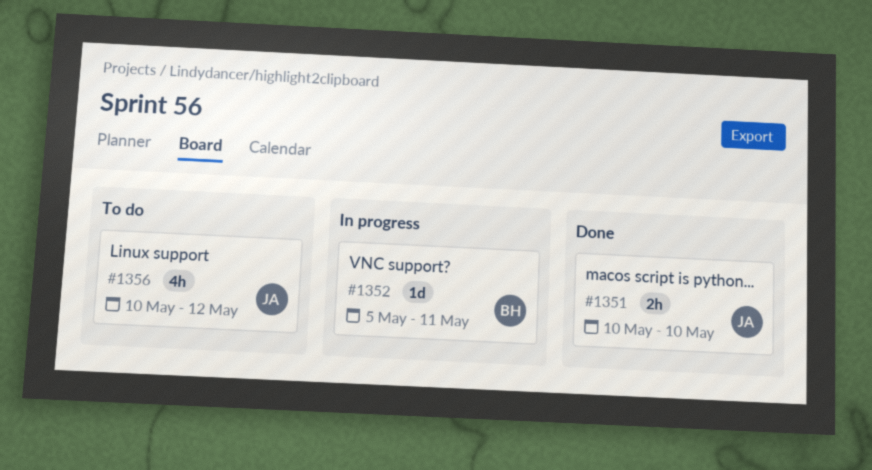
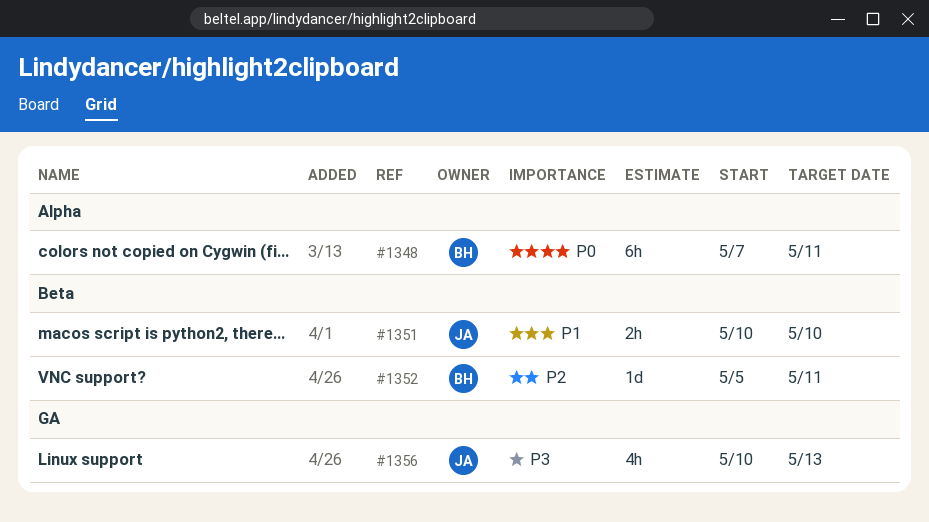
#1348: none -> present
#1356, due: May 12 -> May 13

